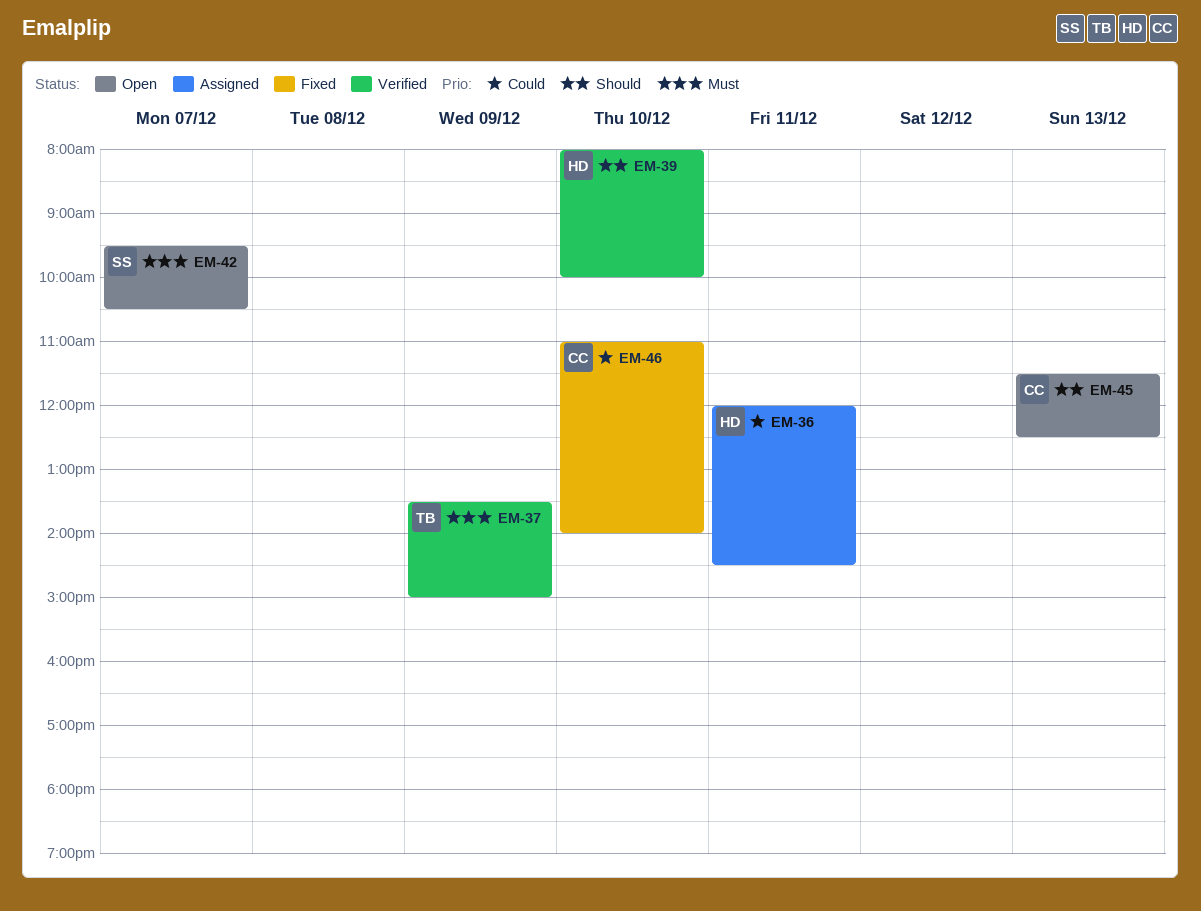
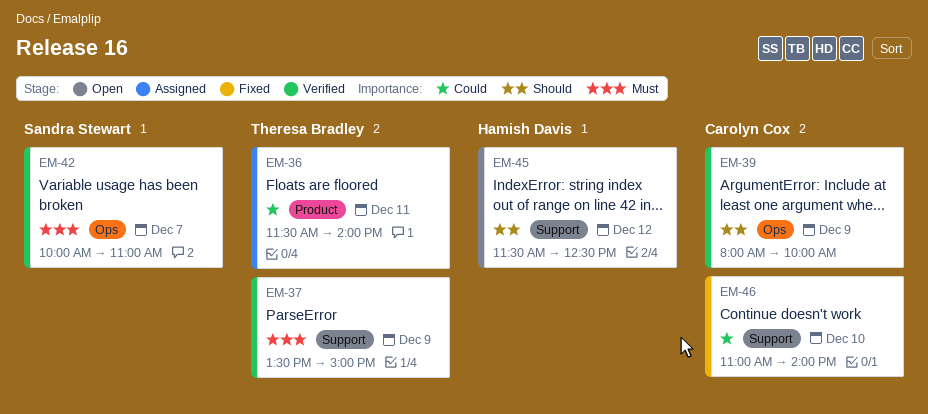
EM-36, owner: Hamish Davis -> Theresa Bradley
EM-36, begins: 12:00 -> 11:30
EM-36, ends: 14:30 -> 14:00
EM-39, owner: Hamish Davis -> Carolyn Cox
EM-39, day: Dec 10 -> Dec 9
EM-42, status: Open -> Verified
EM-42, begins: 09:30 -> 10:00
EM-42, ends: 10:30 -> 11:00
EM-45, owner: Carolyn Cox -> Hamish Davis
EM-45, day: Dec 13 -> Dec 12

